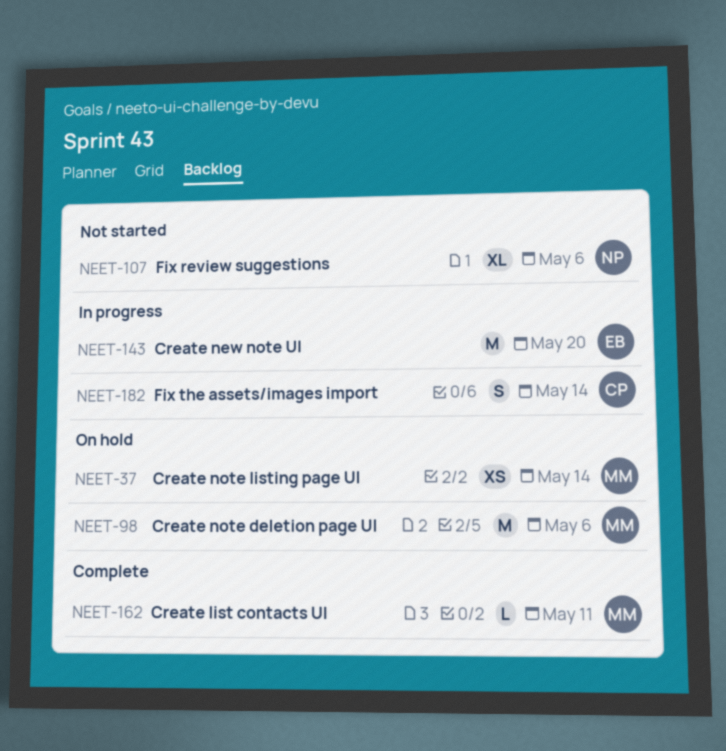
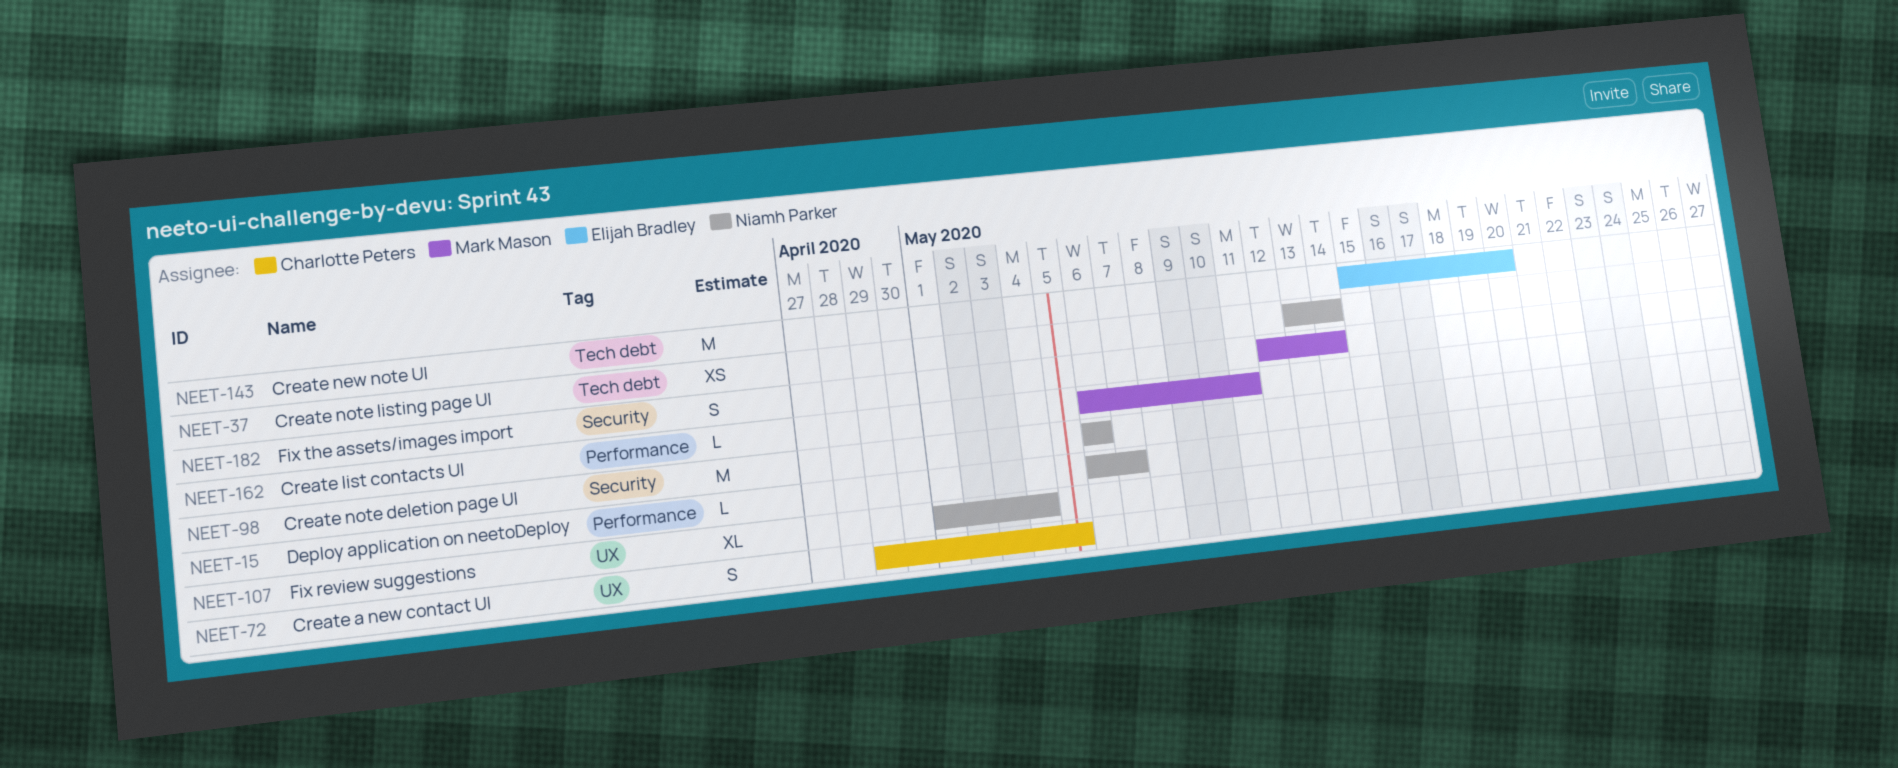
NEET-15: none -> present
NEET-37, owner: Mark Mason -> Niamh Parker
NEET-72: none -> present
NEET-98, owner: Mark Mason -> Niamh Parker
NEET-107, due: May 6 -> May 4
NEET-182, owner: Charlotte Peters -> Mark Mason

